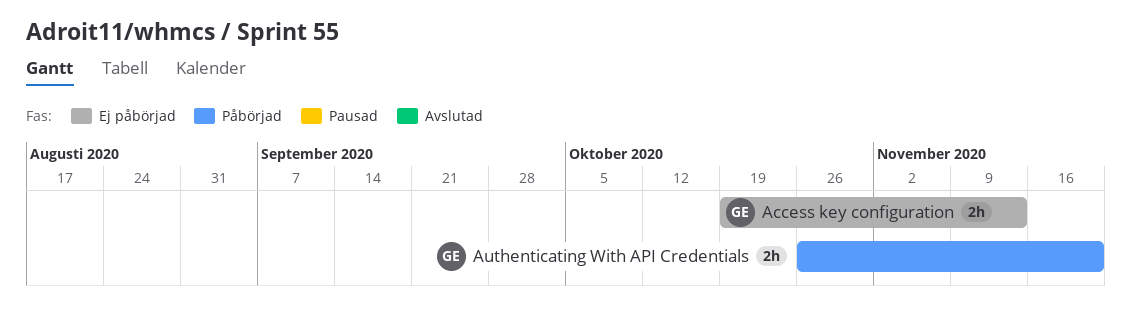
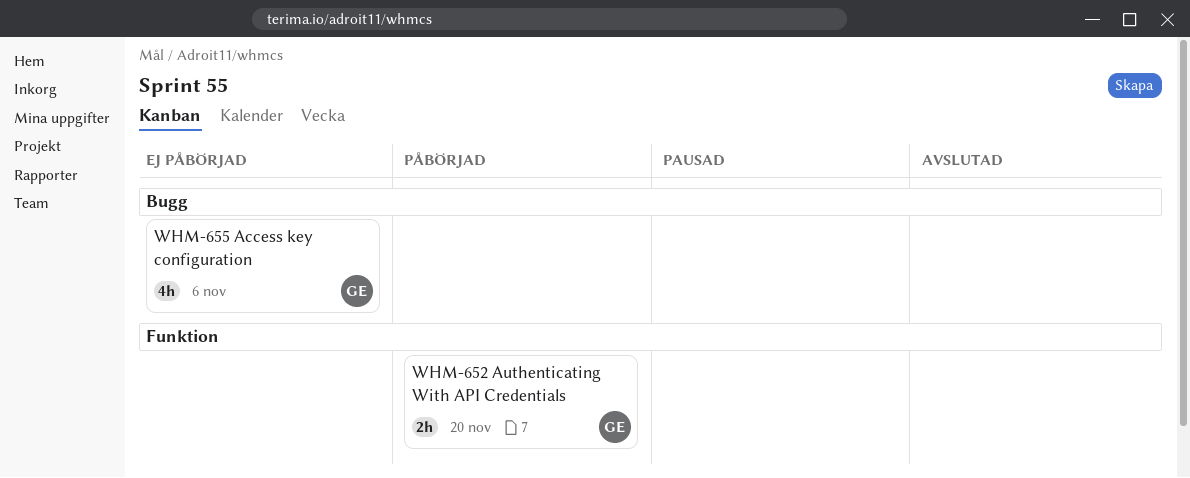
Access key configuration, estimate: 2h -> 4h
Access key configuration, due: Nov 13 -> Nov 6

